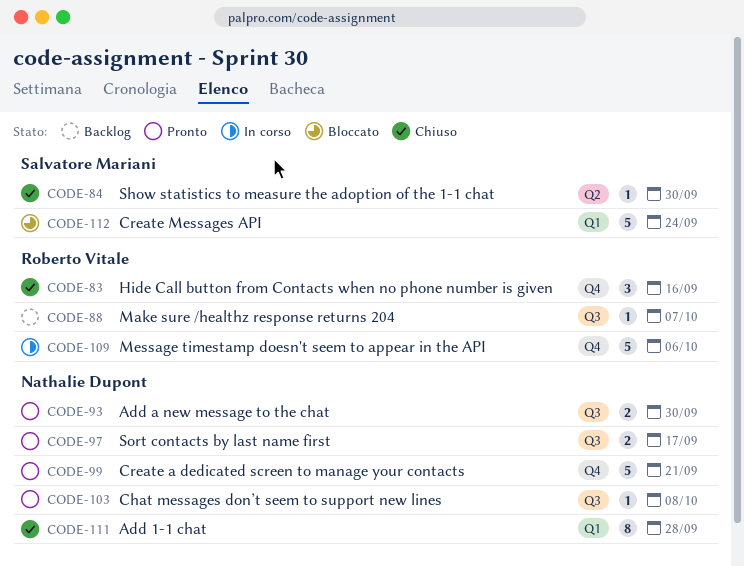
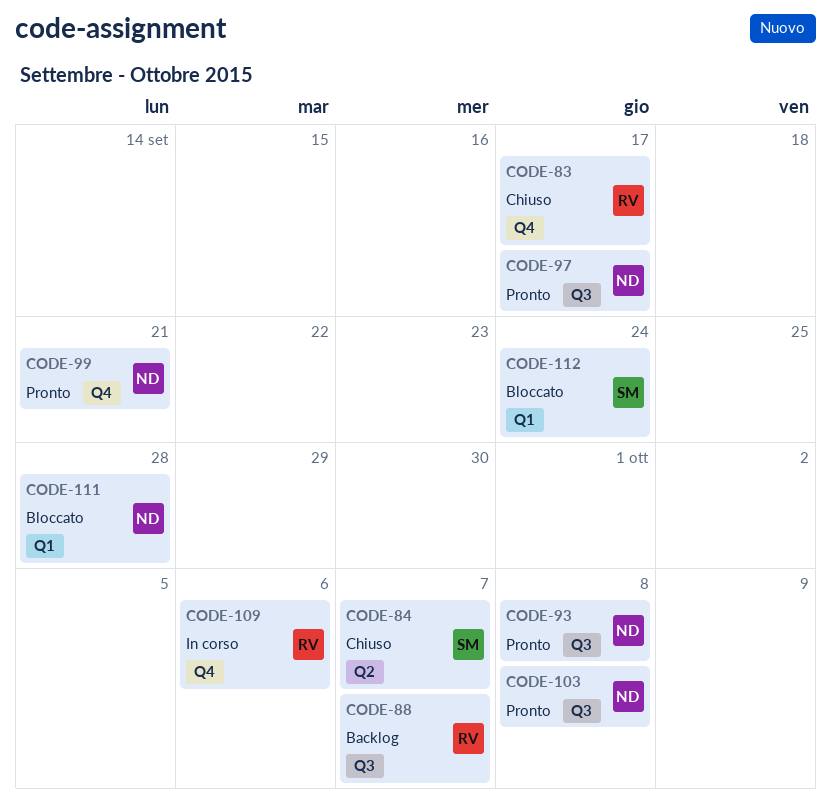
CODE-83, due: Sep 16 -> Sep 17
CODE-84, due: Sep 30 -> Oct 7
CODE-93, due: Sep 30 -> Oct 8
CODE-111, status: Chiuso -> Bloccato

